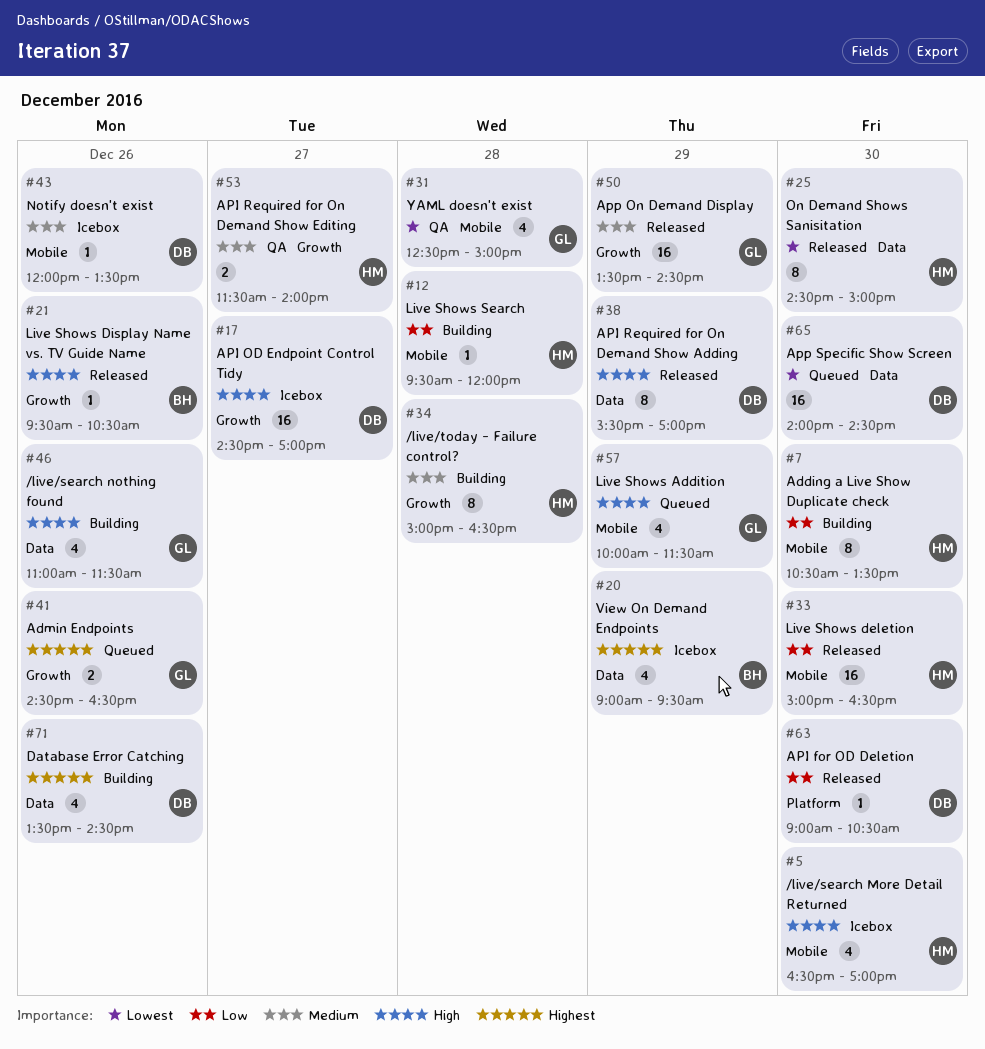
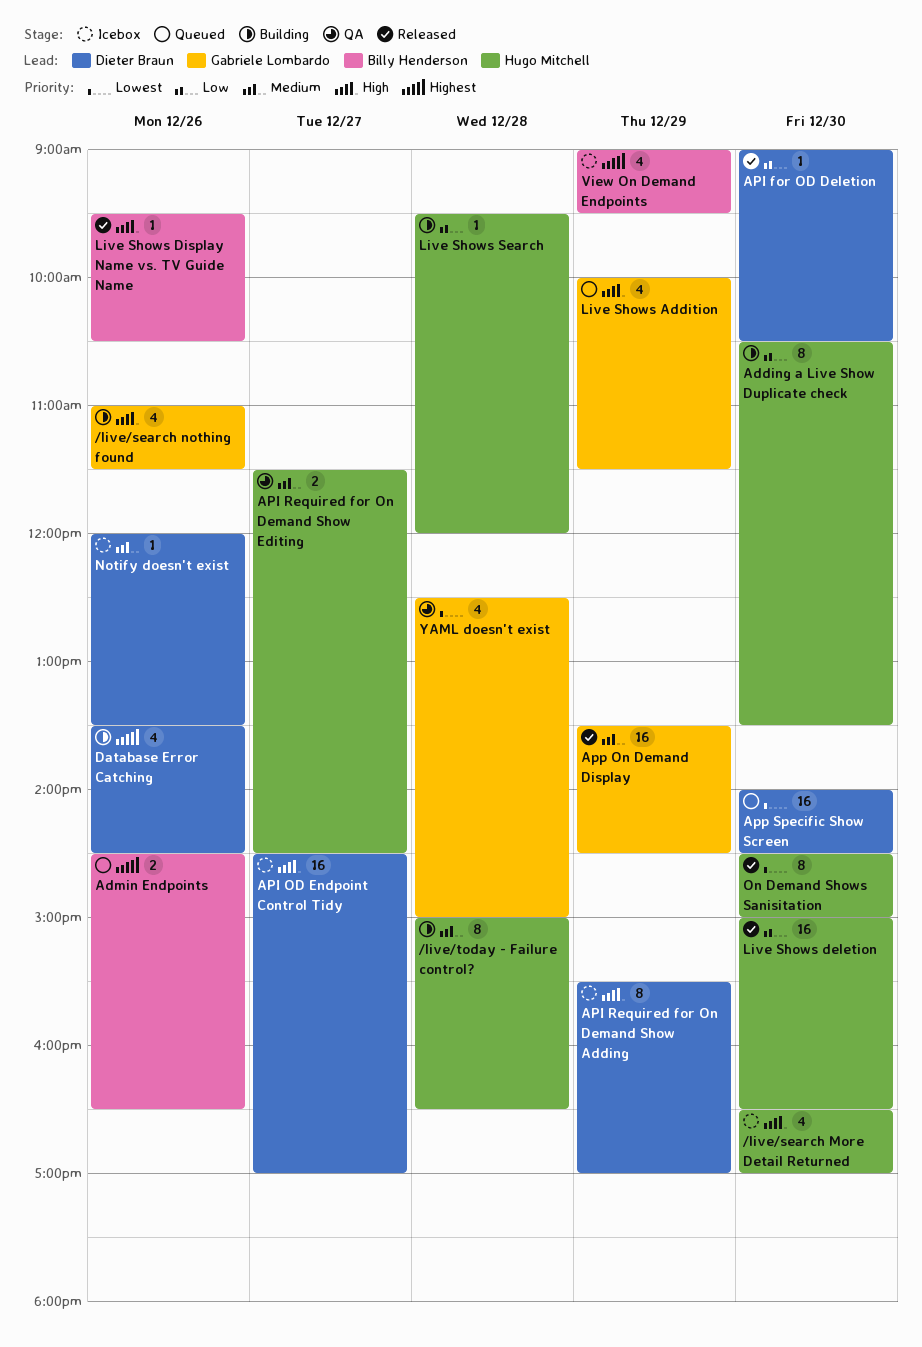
Admin Endpoints, owner: Gabriele Lombardo -> Billy Henderson
API Required for On Demand Show Adding, status: Released -> Icebox
API Required for On Demand Show Editing, ends: 14:00 -> 14:30

